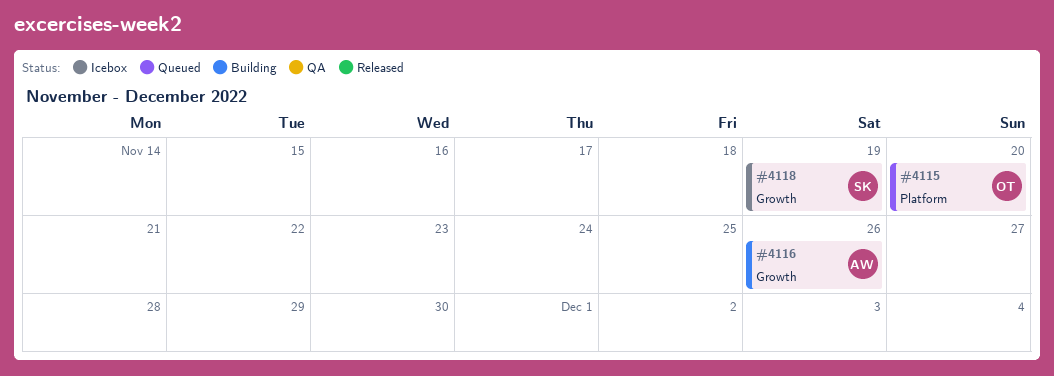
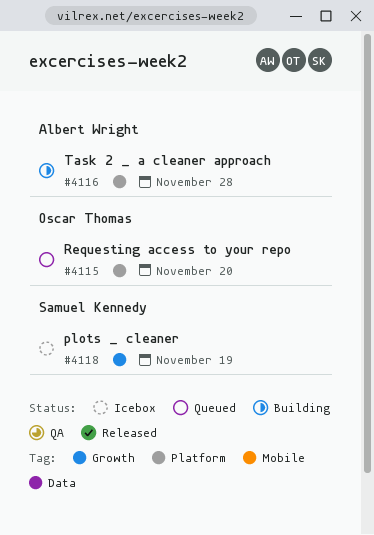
#4116, label: Growth -> Platform
#4116, due: Nov 26 -> Nov 28

